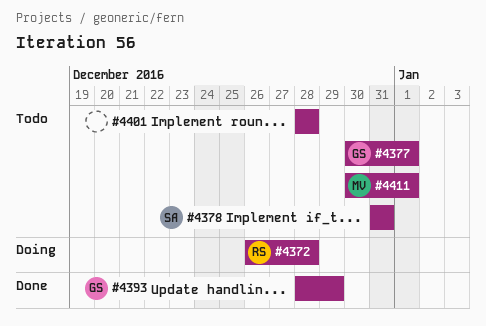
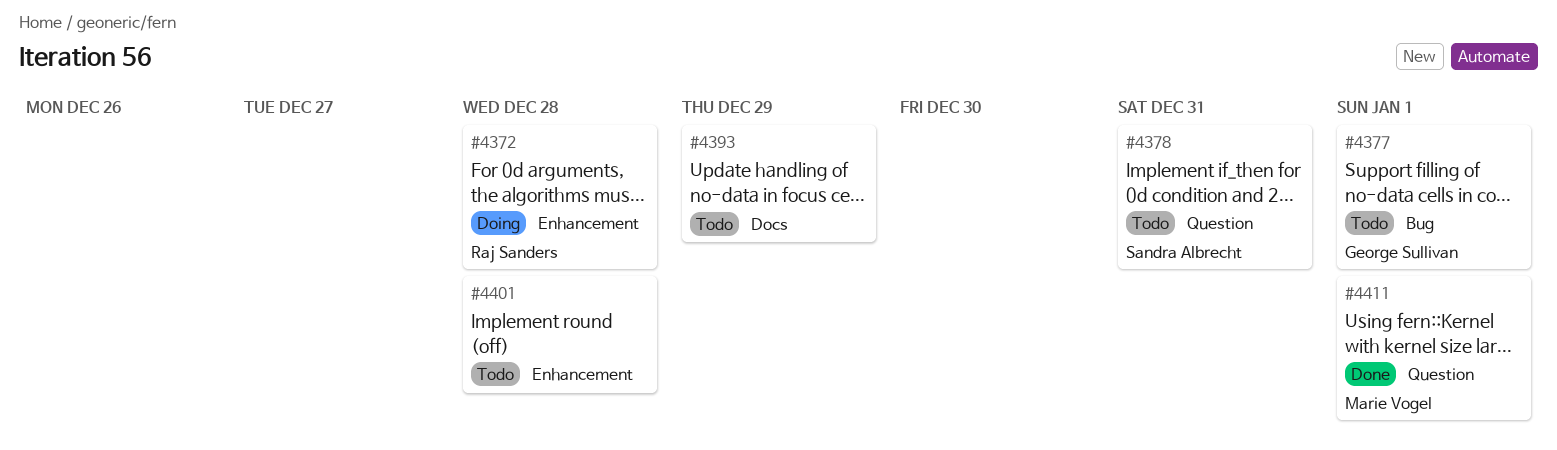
#4393, status: Done -> Todo
#4393, owner: George Sullivan -> none
#4411, status: Todo -> Done

